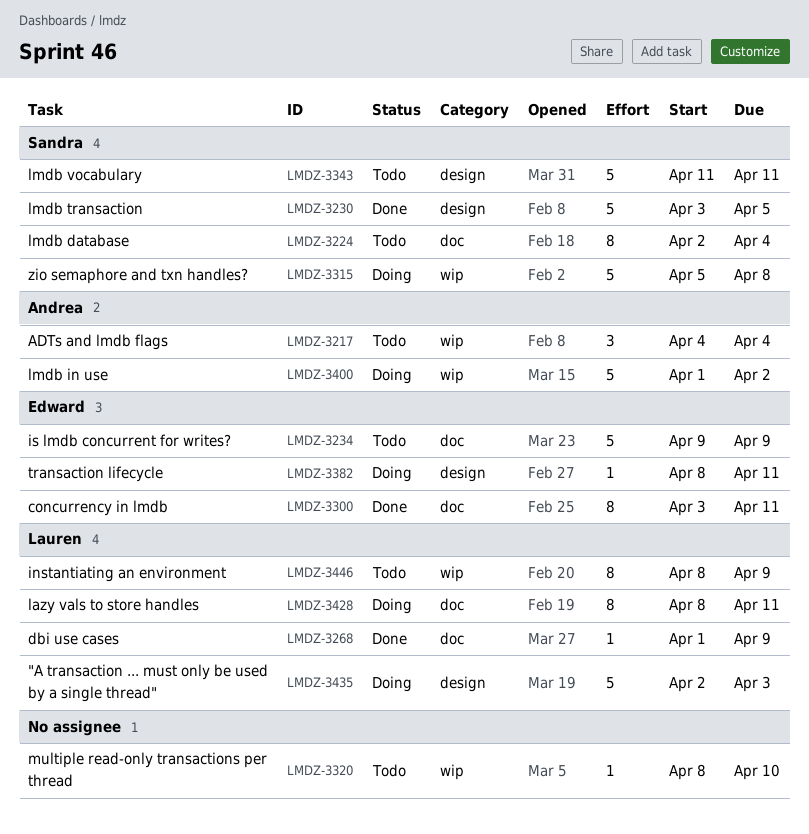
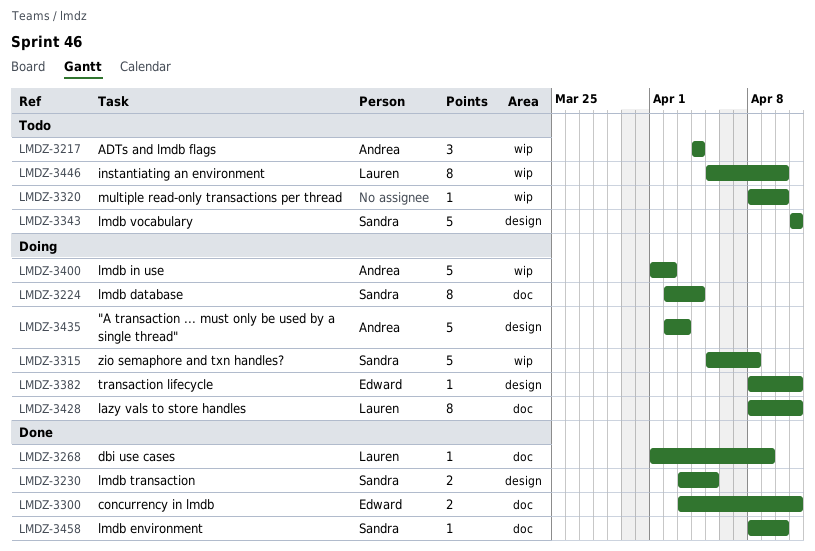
LMDZ-3224, status: Todo -> Doing
LMDZ-3230, estimate: 5 -> 2
LMDZ-3234: present -> none
LMDZ-3300, estimate: 8 -> 2
LMDZ-3435, owner: Lauren -> Andrea
LMDZ-3446, start: Apr 8 -> Apr 5
LMDZ-3446, due: Apr 9 -> Apr 10
LMDZ-3458: none -> present

